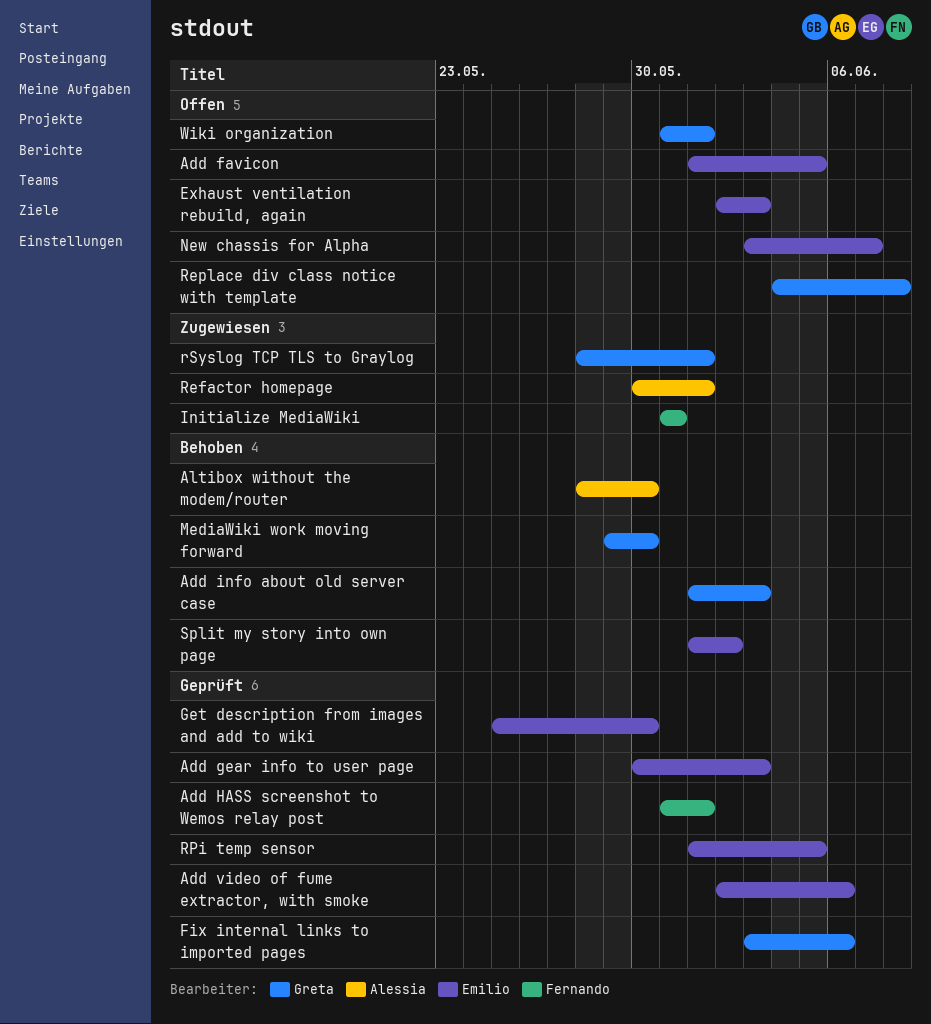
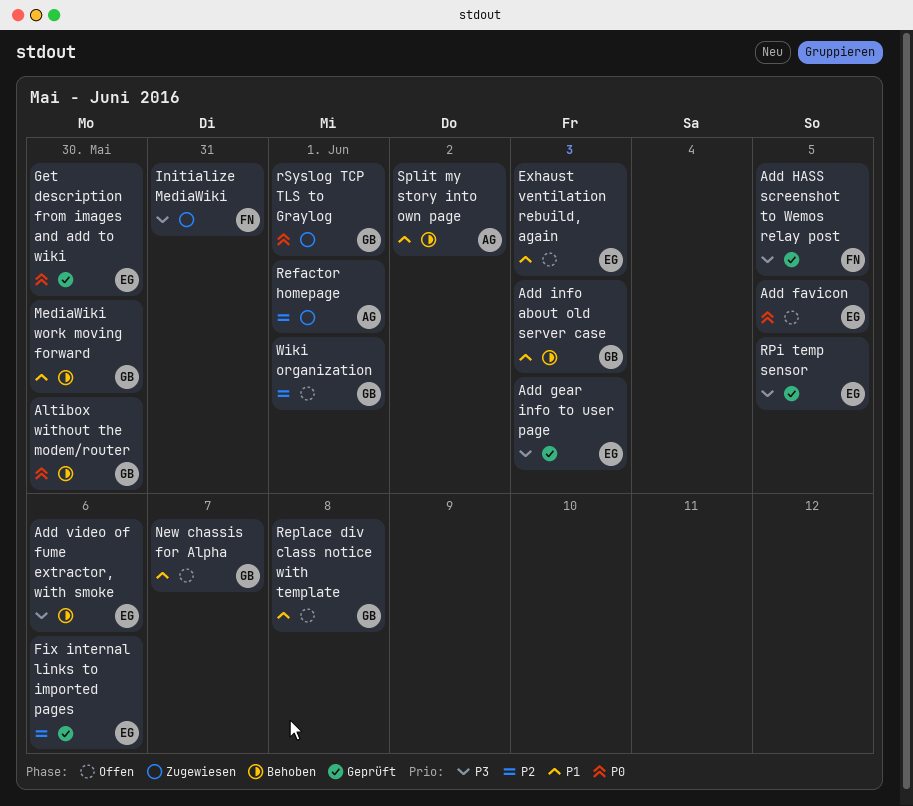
Add HASS screenshot to Wemos relay post, due: Jun 1 -> Jun 5
Add video of fume extractor, with smoke, status: Geprüft -> Behoben
Altibox without the modem/router, owner: Alessia -> Greta
Fix internal links to imported pages, owner: Greta -> Emilio
New chassis for Alpha, owner: Emilio -> Greta
Split my story into own page, owner: Emilio -> Alessia

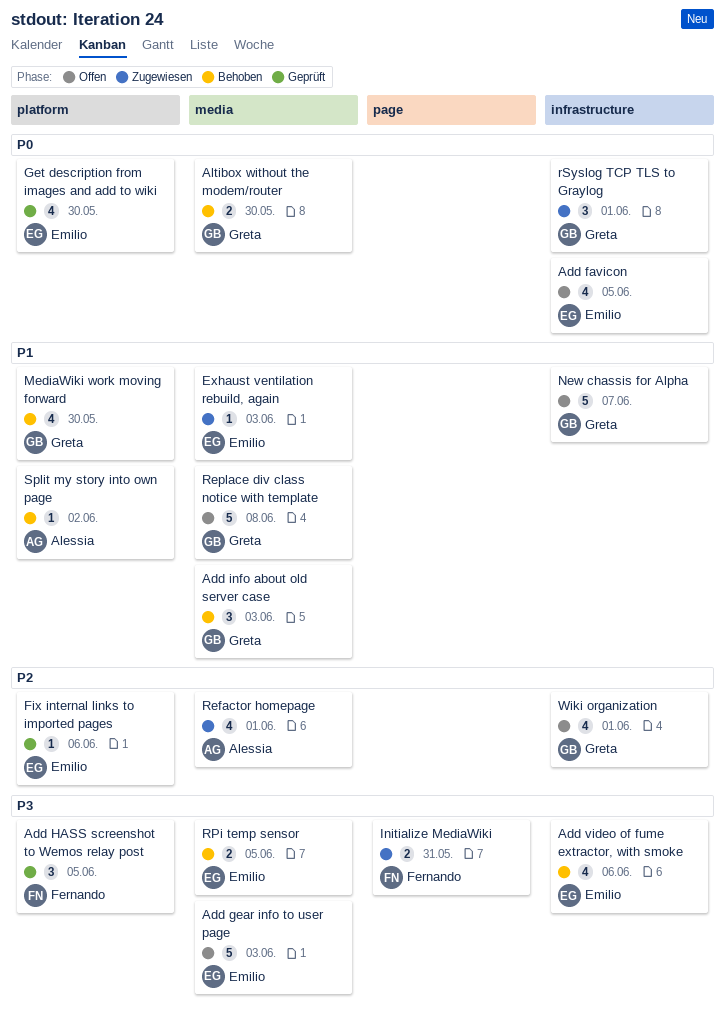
Add gear info to user page, status: Geprüft -> Offen
Exhaust ventilation rebuild, again, status: Offen -> Zugewiesen
RPi temp sensor, status: Geprüft -> Behoben

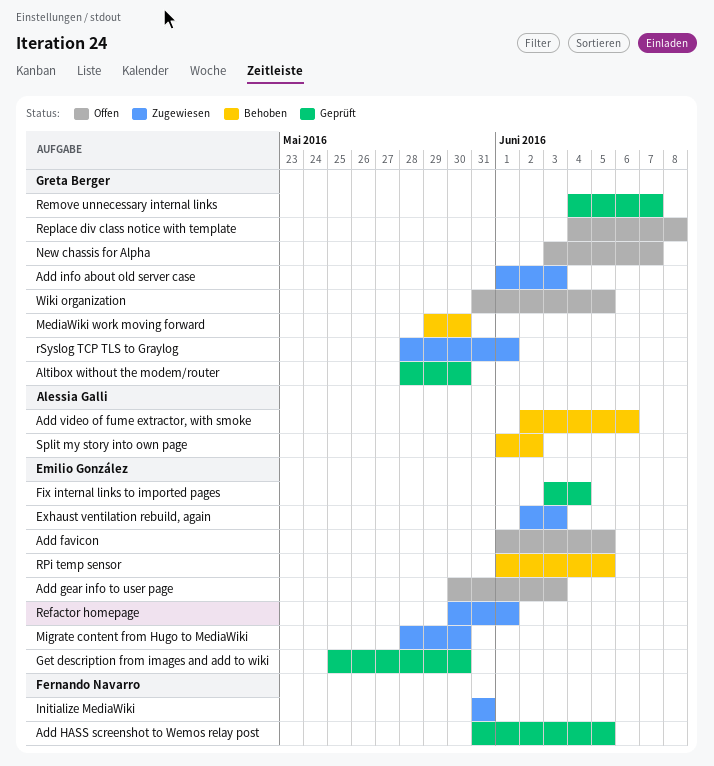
Add info about old server case, status: Behoben -> Zugewiesen
Add video of fume extractor, with smoke, owner: Emilio González -> Alessia Galli
Altibox without the modem/router, status: Behoben -> Geprüft
Fix internal links to imported pages, due: Jun 6 -> Jun 4
Migrate content from Hugo to MediaWiki: none -> present
Refactor homepage, owner: Alessia Galli -> Emilio González
Remove unnecessary internal links: none -> present
Wiki organization, due: Jun 1 -> Jun 5

